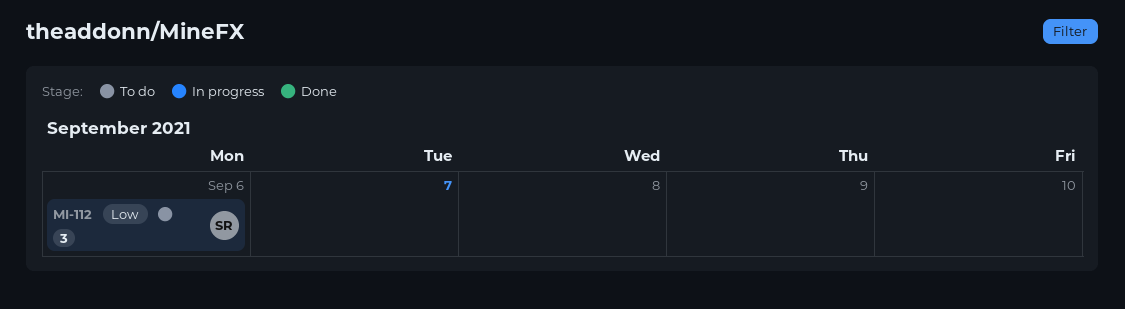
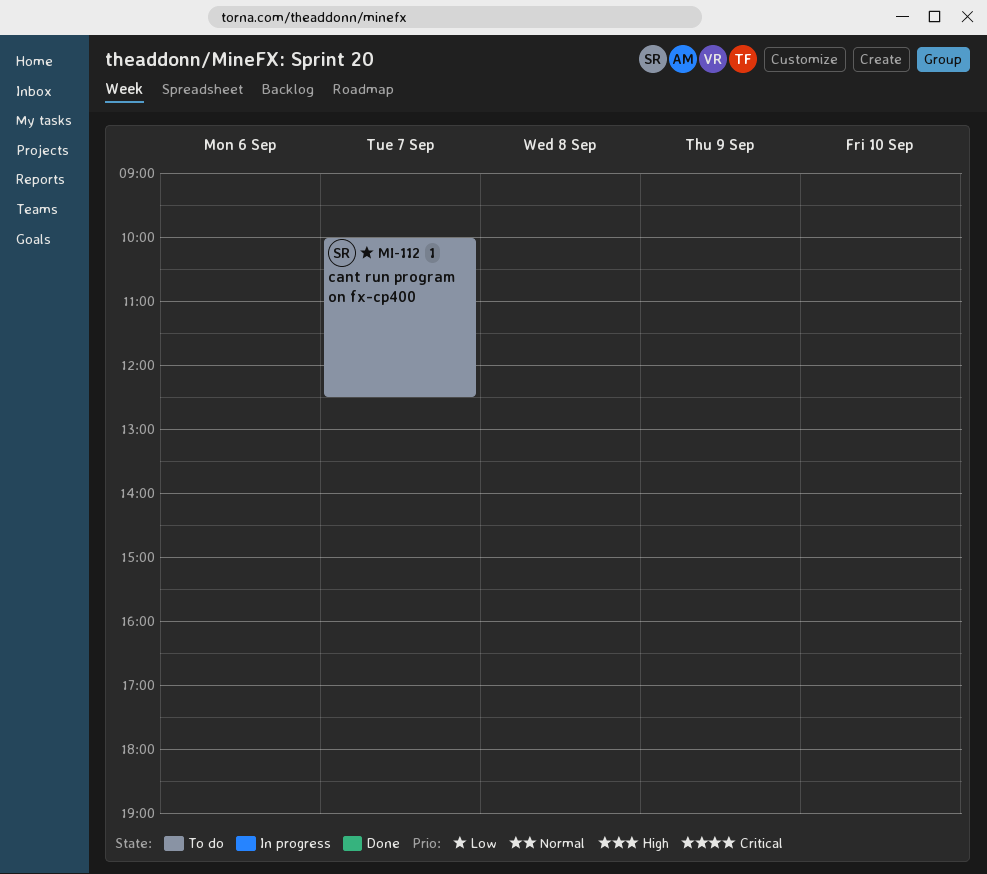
MI-112, estimate: 3 -> 1
MI-112, day: Sep 6 -> Sep 7

